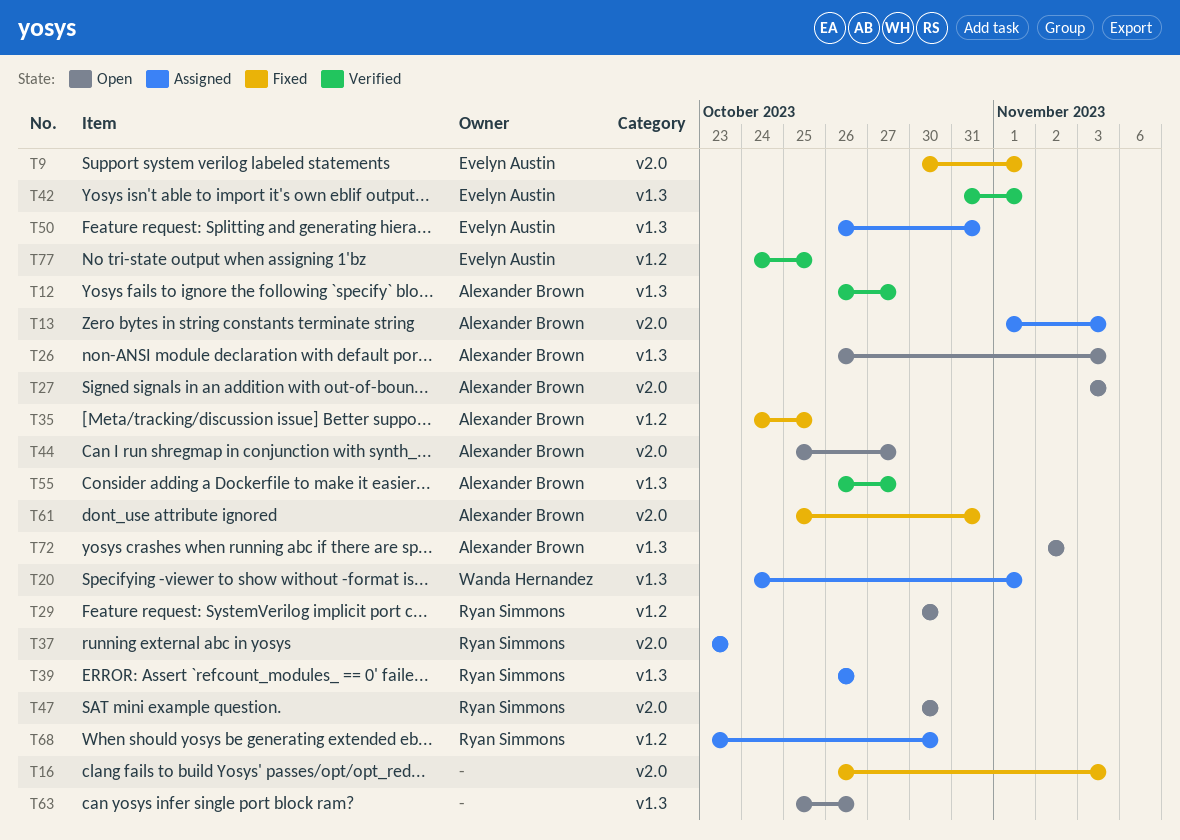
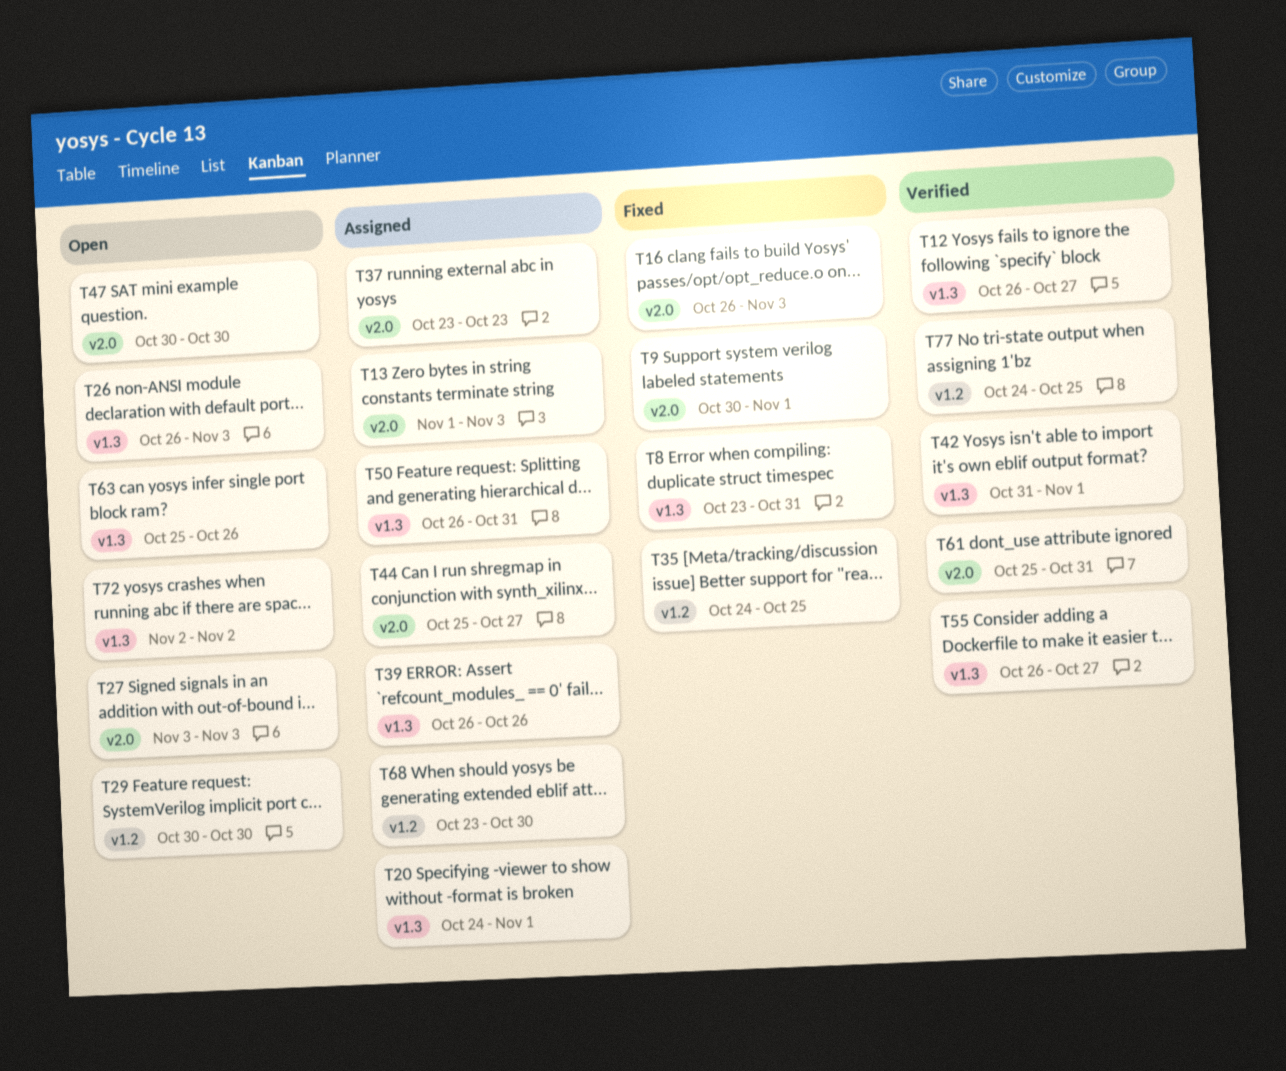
T8: none -> present
T44, status: Open -> Assigned
T61, status: Fixed -> Verified

